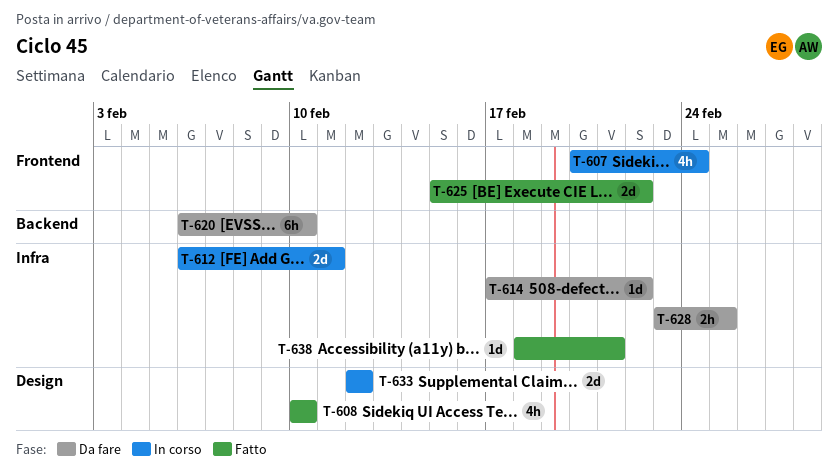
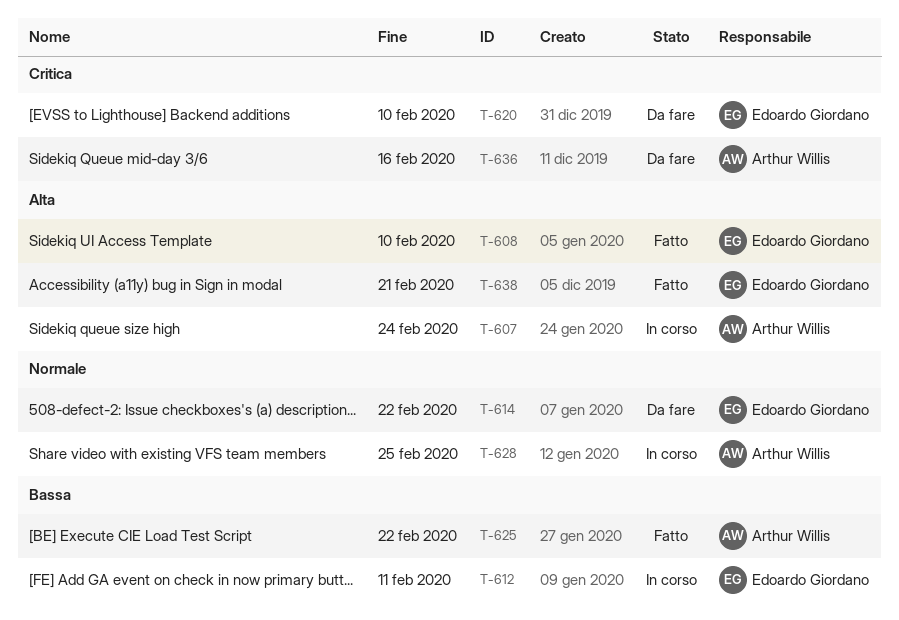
T-628, status: Da fare -> In corso
T-633: present -> none
T-636: none -> present

